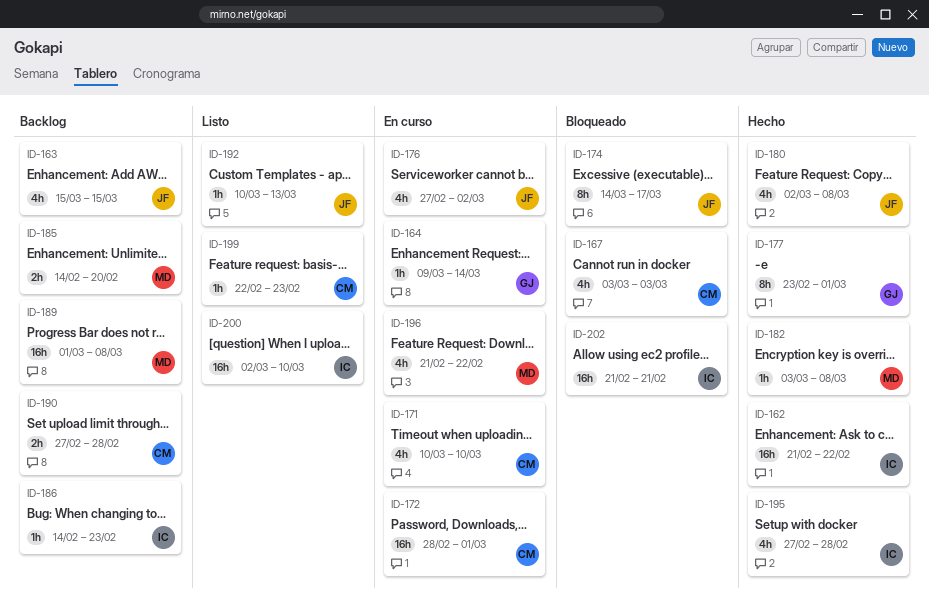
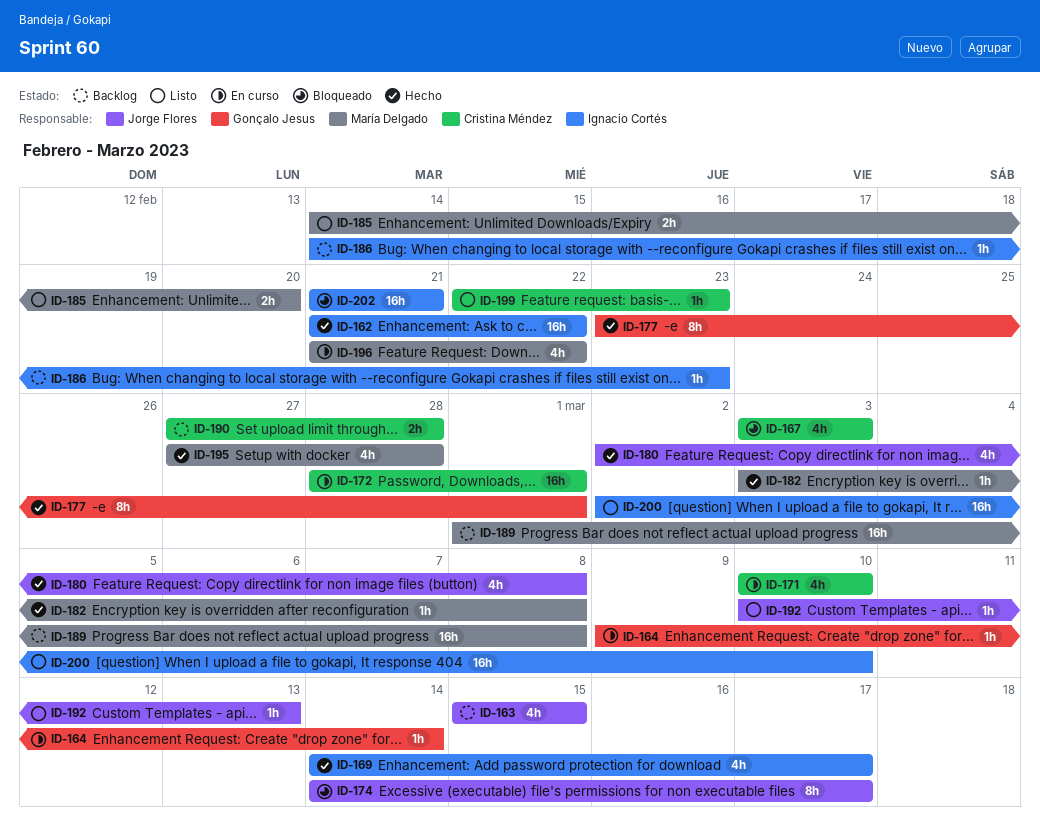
ID-169: none -> present
ID-176: present -> none
ID-185, status: Backlog -> Listo
ID-195, owner: Ignacio Cortés -> María Delgado

